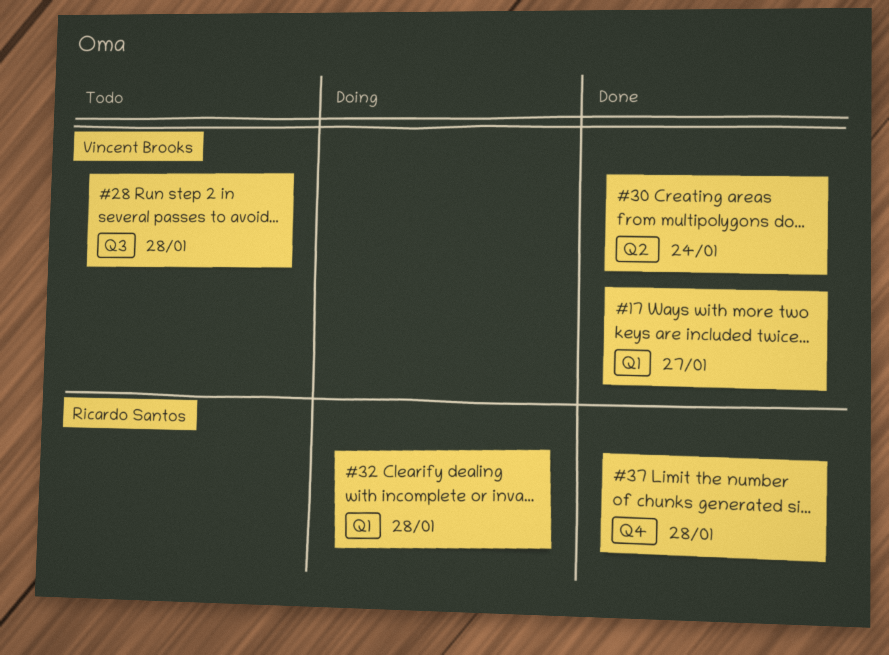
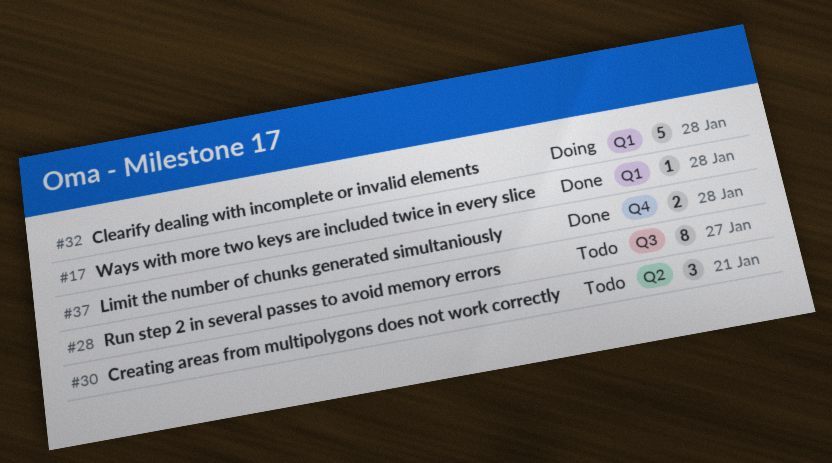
#17, due: Jan 27 -> Jan 28
#28, due: Jan 28 -> Jan 27
#30, status: Done -> Todo
#30, due: Jan 24 -> Jan 21

